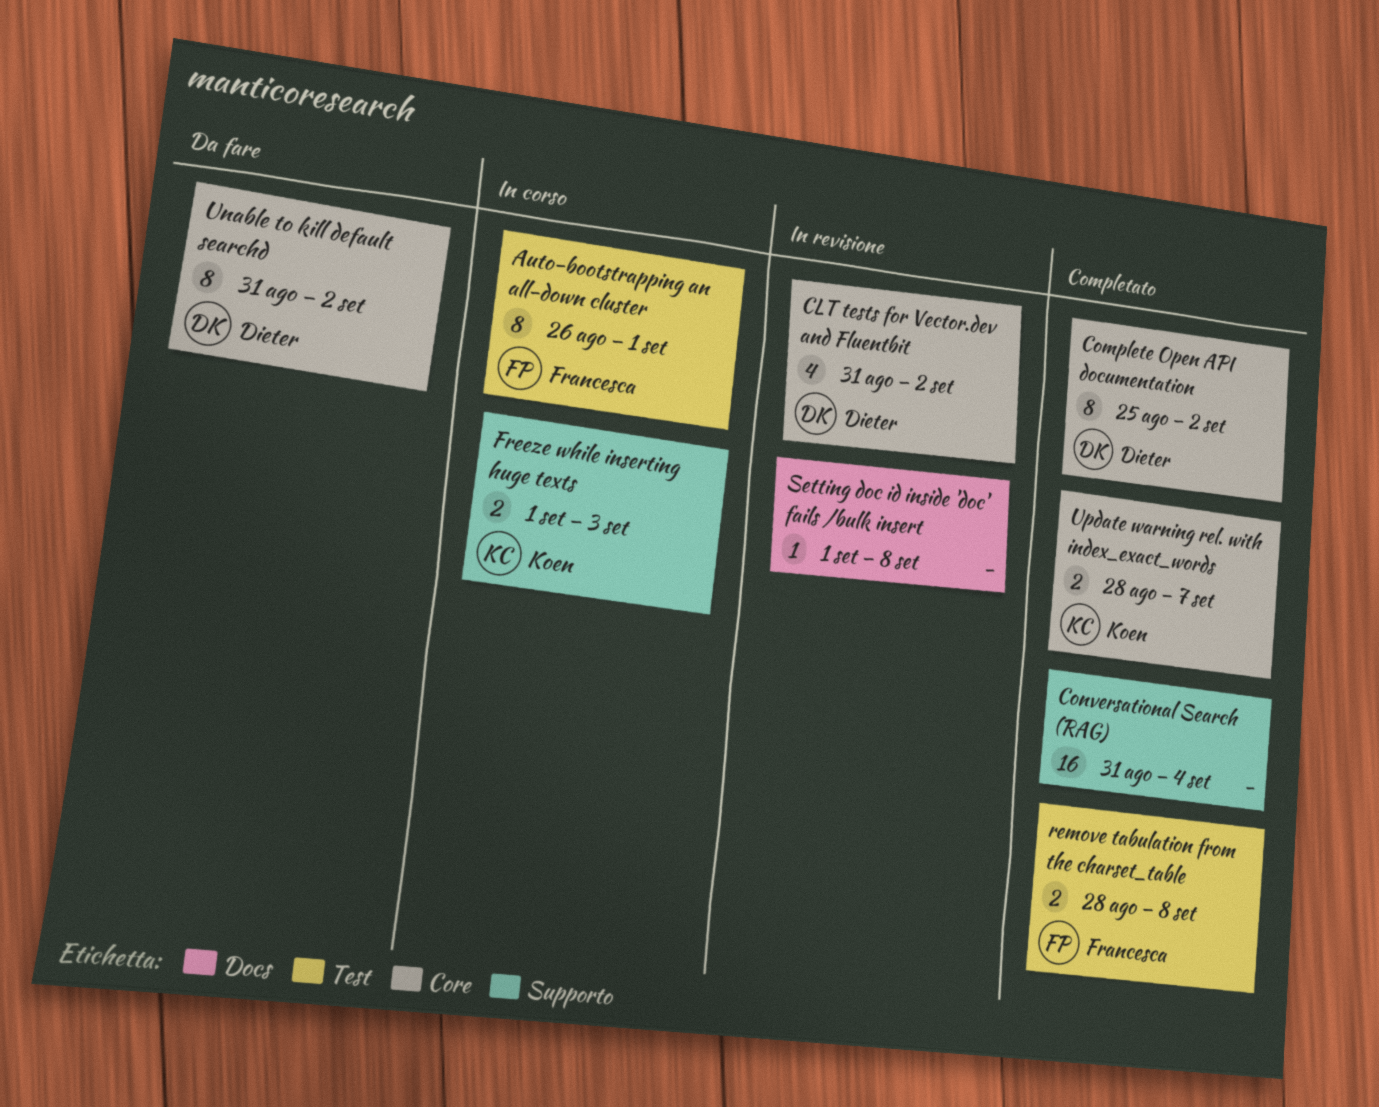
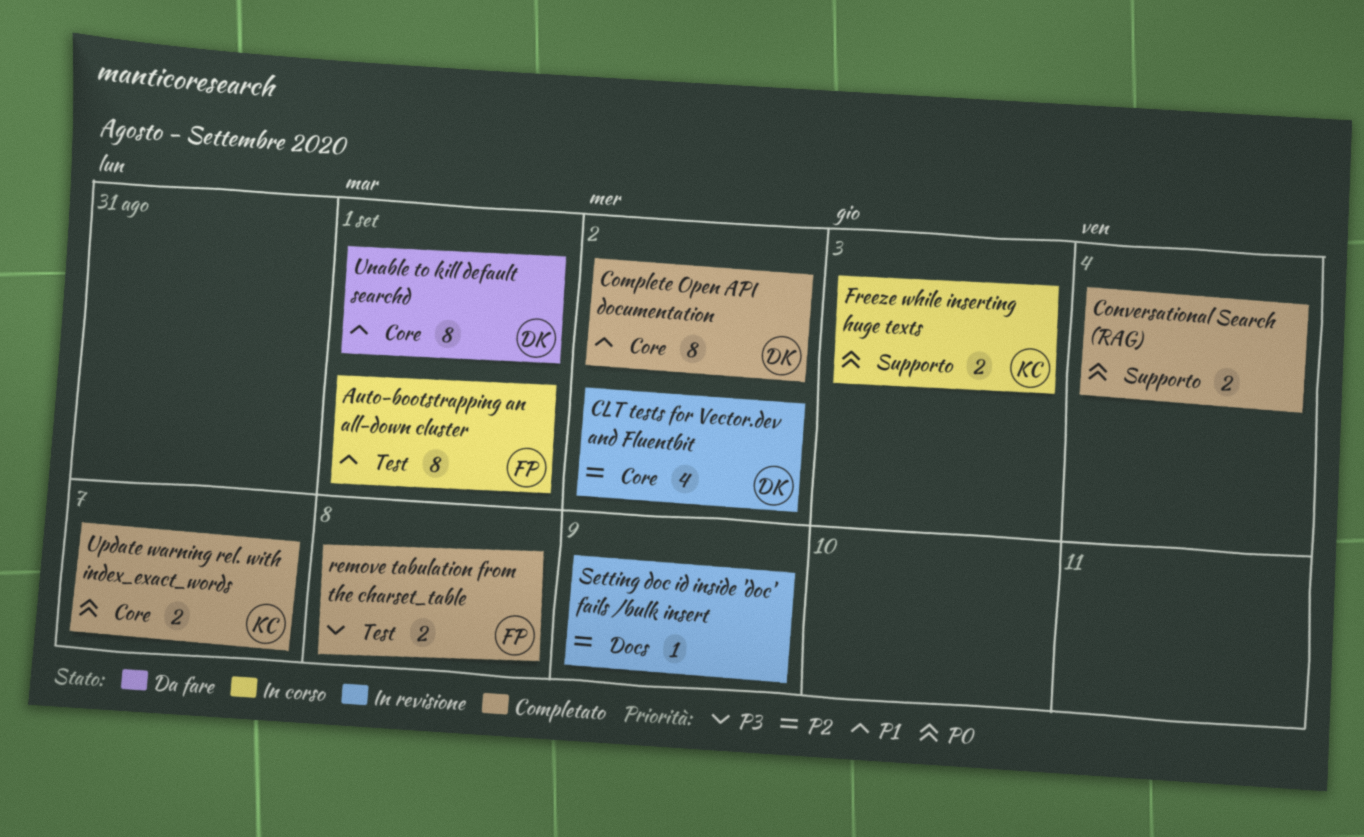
Conversational Search (RAG), estimate: 16 -> 2
Setting doc id inside 'doc' fails /bulk insert, due: Sep 8 -> Sep 9
Unable to kill default searchd, due: Sep 2 -> Sep 1

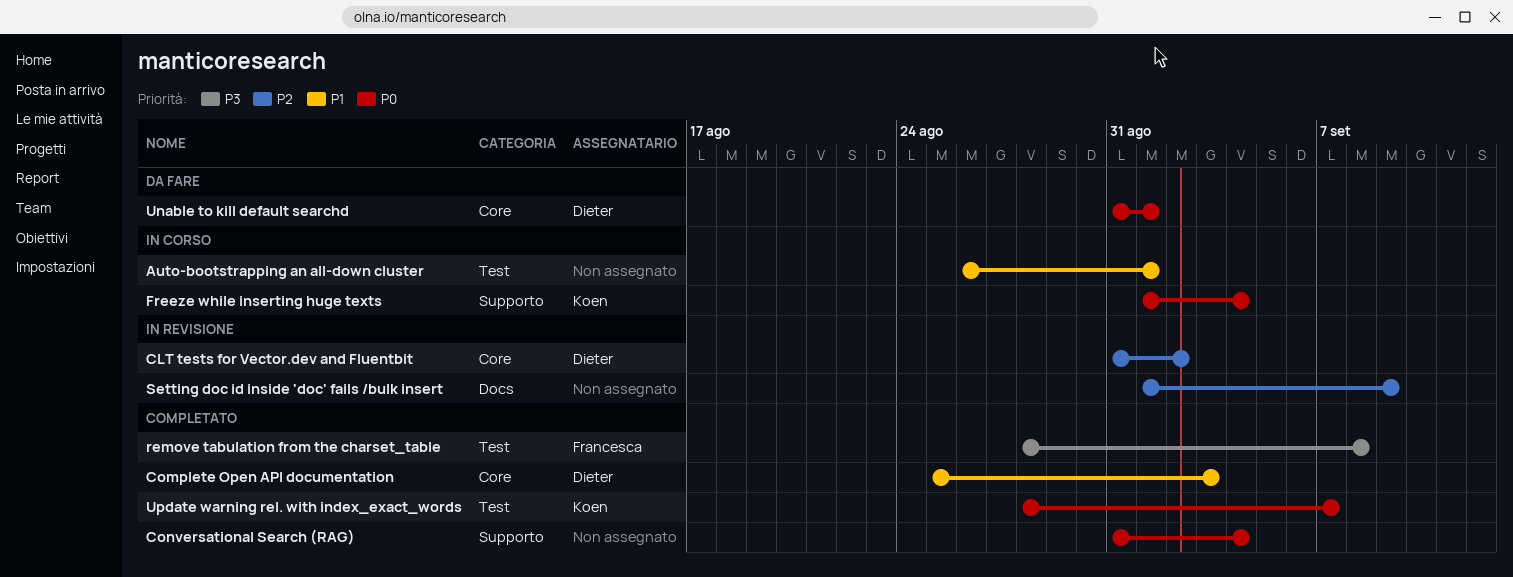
Auto-bootstrapping an all-down cluster, owner: Francesca -> none
Complete Open API documentation, due: Sep 2 -> Sep 3
Freeze while inserting huge texts, due: Sep 3 -> Sep 4
Unable to kill default searchd, priority: P1 -> P0
Update warning rel. with index_exact_words, label: Core -> Test

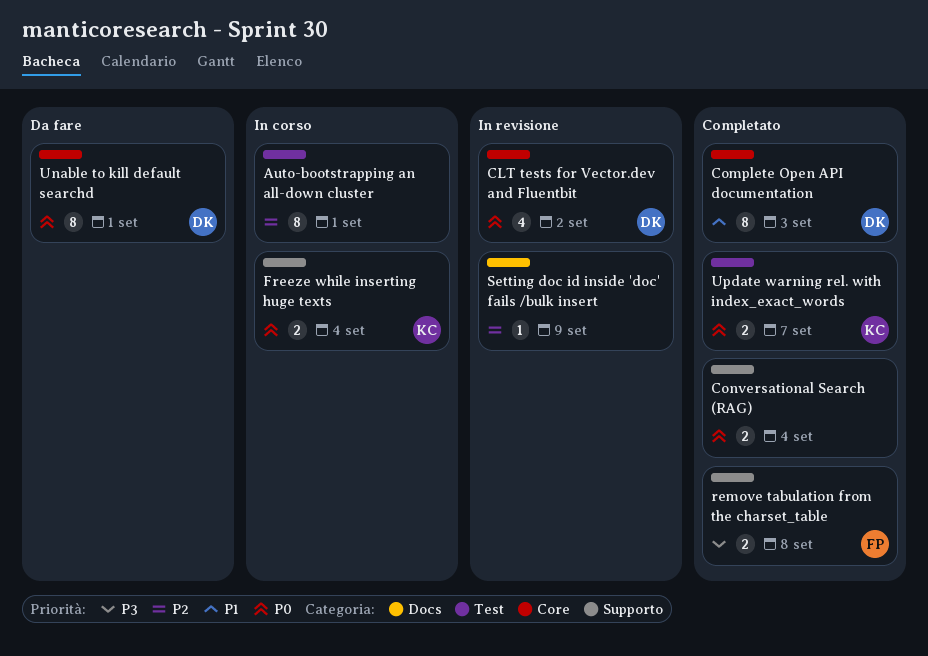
Auto-bootstrapping an all-down cluster, priority: P1 -> P2
CLT tests for Vector.dev and Fluentbit, priority: P2 -> P0
remove tabulation from the charset_table, label: Test -> Supporto

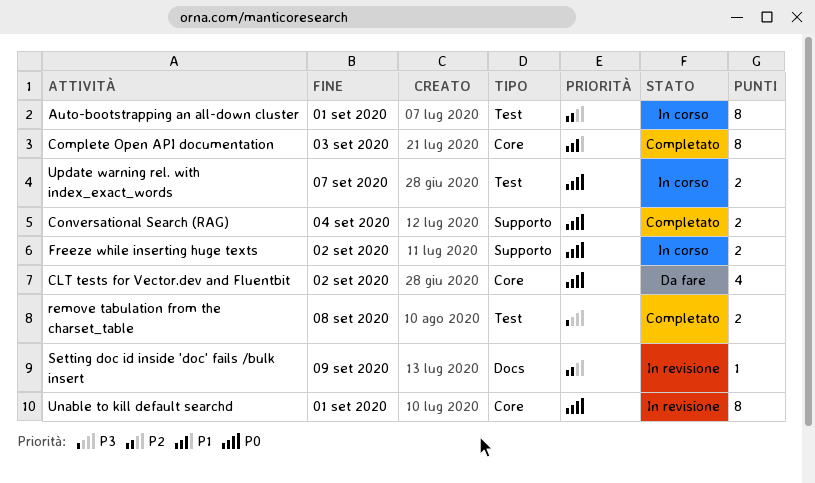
CLT tests for Vector.dev and Fluentbit, status: In revisione -> Da fare
Freeze while inserting huge texts, due: Sep 4 -> Sep 2
remove tabulation from the charset_table, label: Supporto -> Test
Unable to kill default searchd, status: Da fare -> In revisione
Update warning rel. with index_exact_words, status: Completato -> In corso

